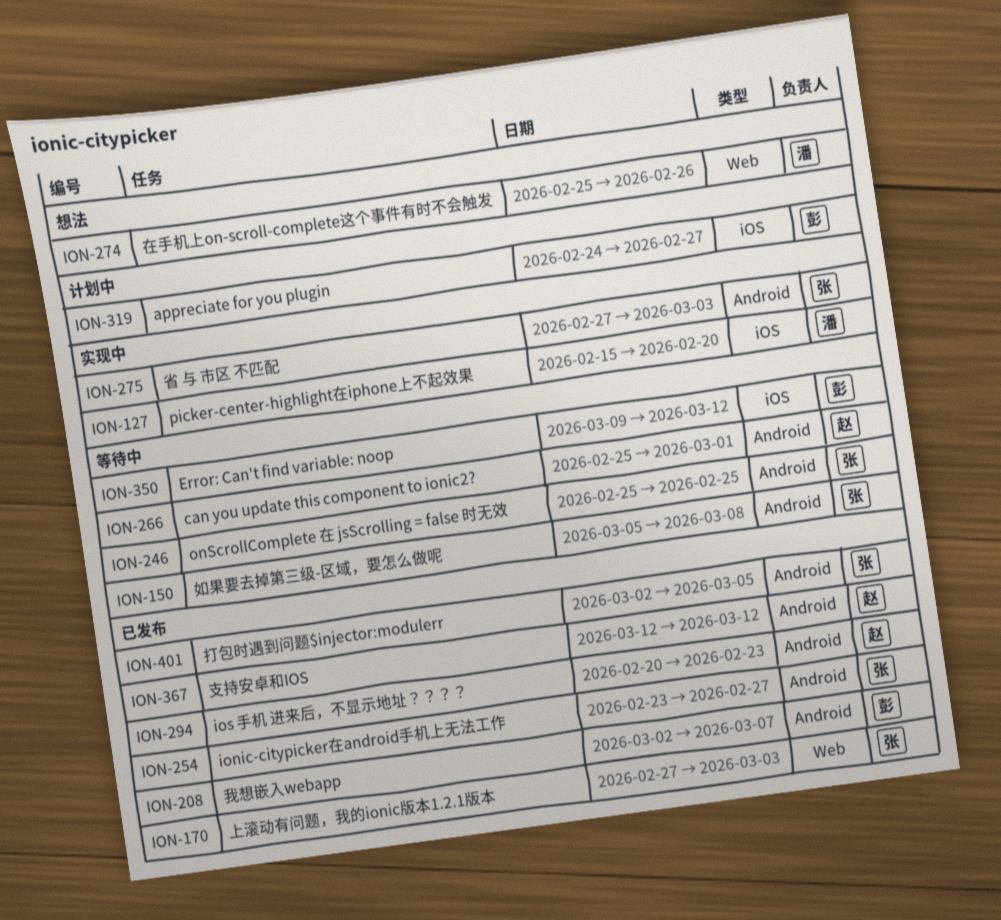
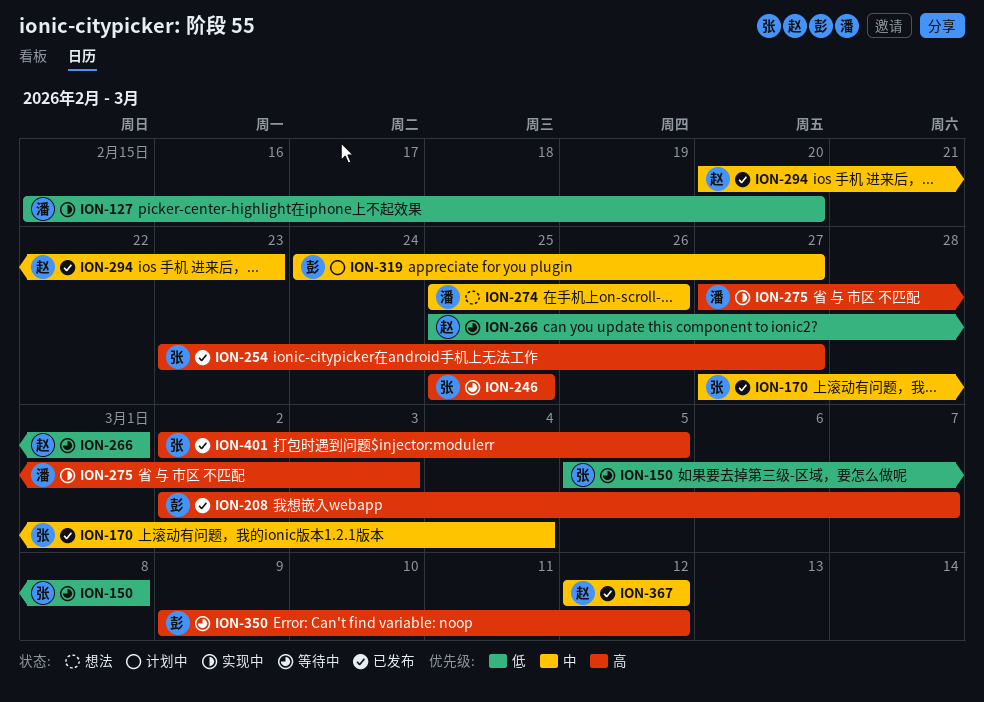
ION-170, due: Mar 3 -> Mar 4
ION-275, owner: 张 -> 潘

